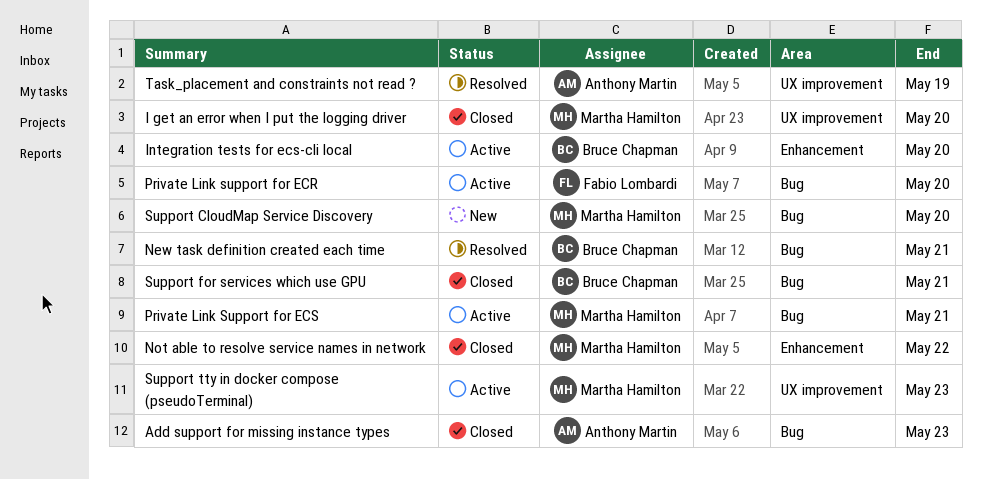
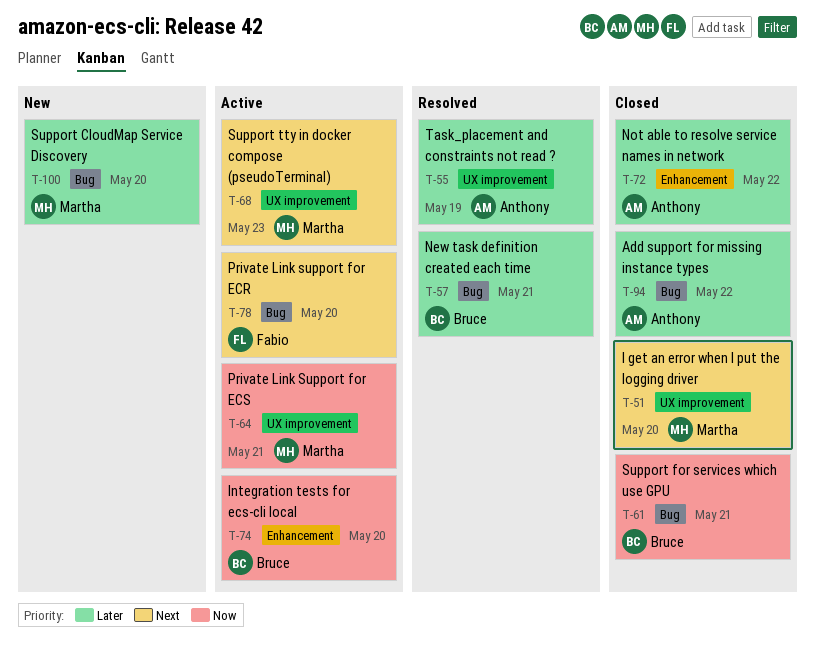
Add support for missing instance types, due: May 23 -> May 22
Not able to resolve service names in network, owner: Martha Hamilton -> Anthony Martin
Private Link Support for ECS, label: Bug -> UX improvement

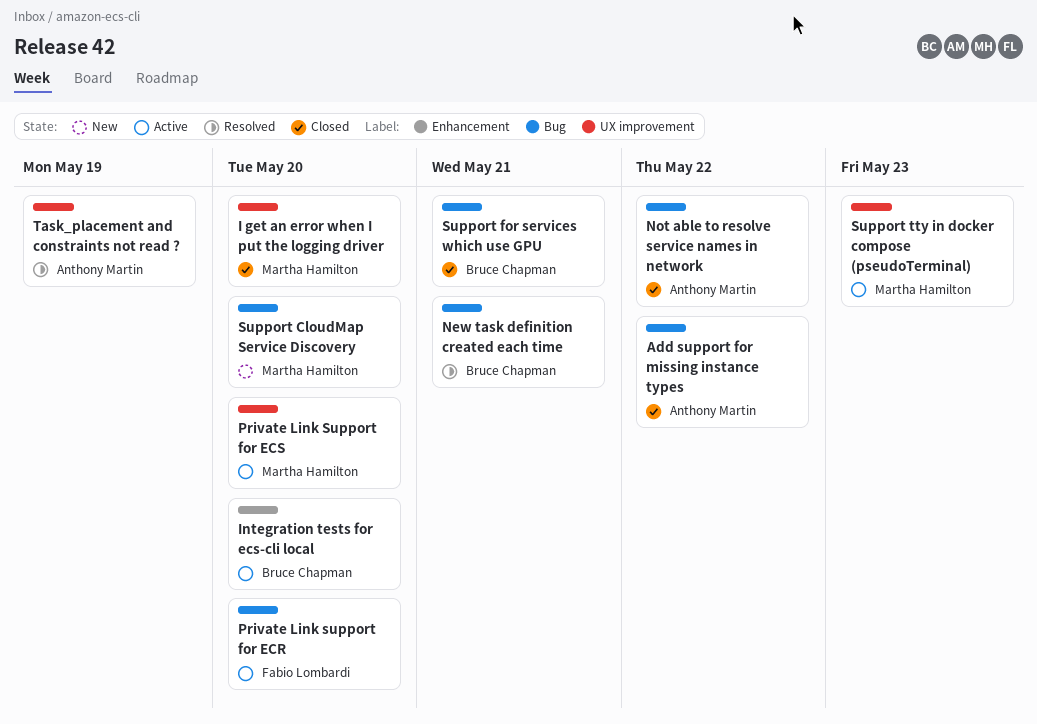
Not able to resolve service names in network, label: Enhancement -> Bug
Private Link Support for ECS, due: May 21 -> May 20

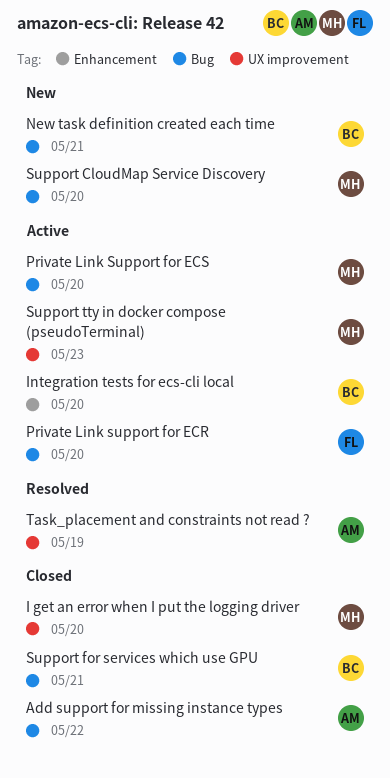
New task definition created each time, status: Resolved -> New
Not able to resolve service names in network: present -> none
Private Link Support for ECS, label: UX improvement -> Bug

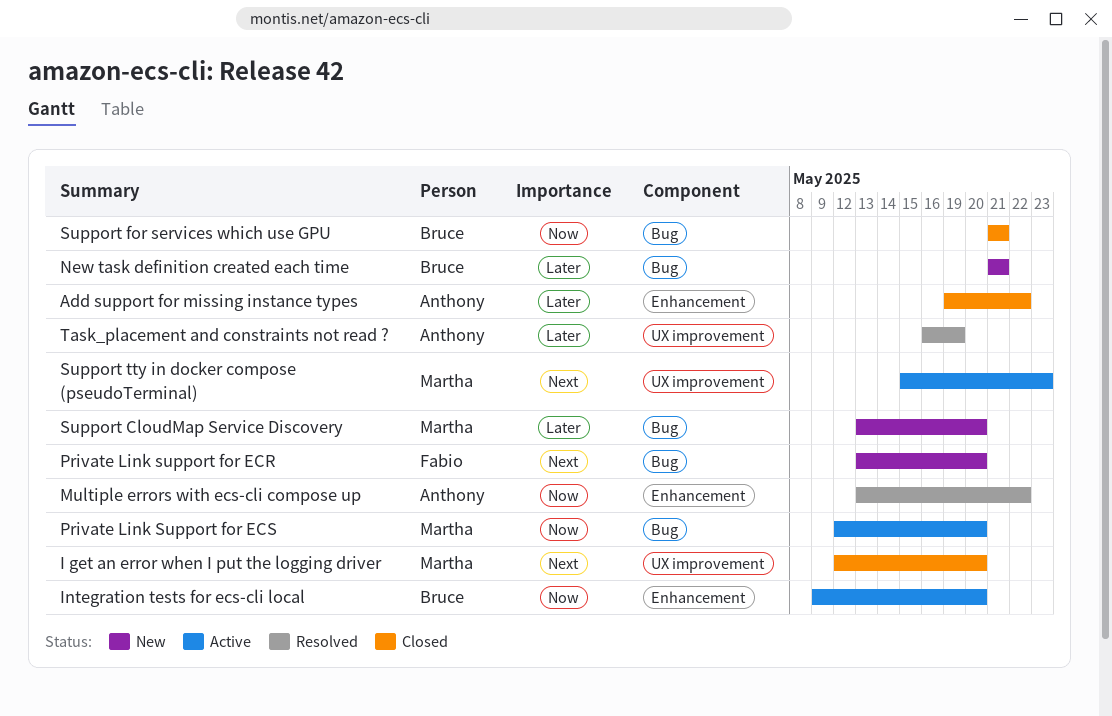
Add support for missing instance types, label: Bug -> Enhancement
Multiple errors with ecs-cli compose up: none -> present
Private Link support for ECR, status: Active -> New

